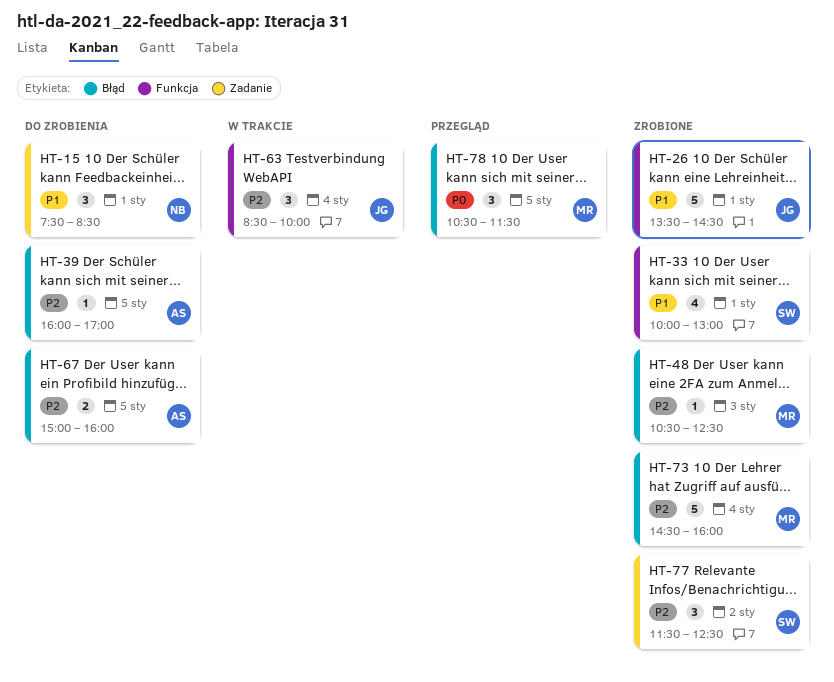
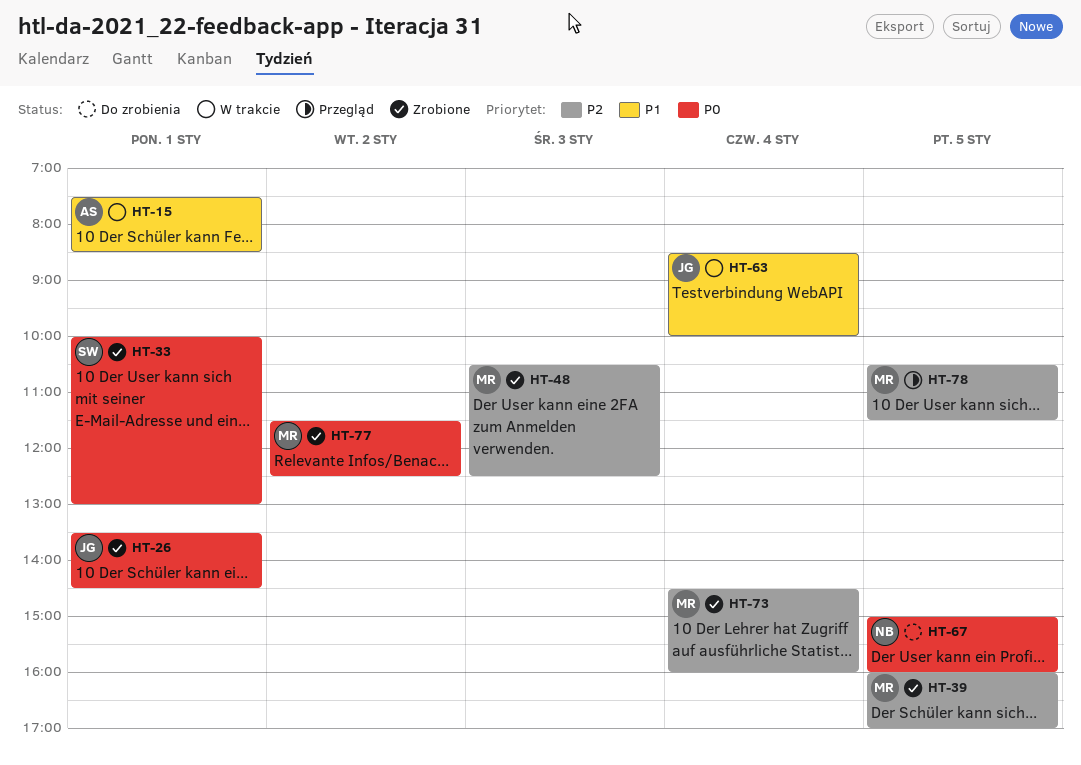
HT-15, status: Do zrobienia -> W trakcie
HT-15, owner: NB -> AS
HT-26, priority: P1 -> P0
HT-33, priority: P1 -> P0
HT-39, status: Do zrobienia -> Zrobione
HT-39, owner: AS -> MR
HT-63, priority: P2 -> P1
HT-67, owner: AS -> NB
HT-67, priority: P2 -> P0
HT-77, owner: SW -> MR
HT-77, priority: P2 -> P0
HT-78, priority: P0 -> P2

